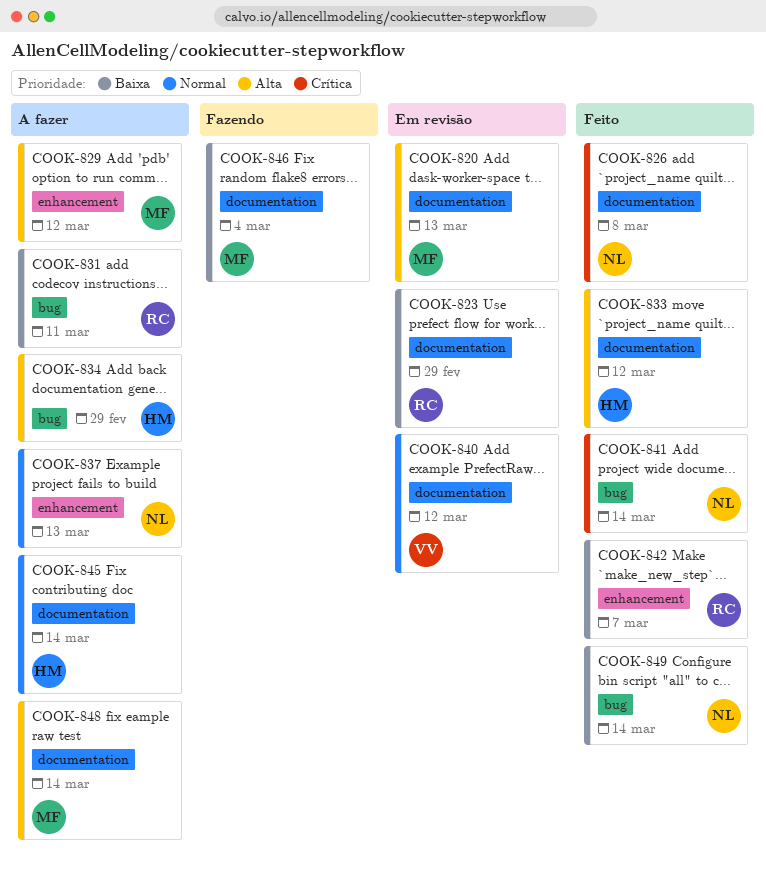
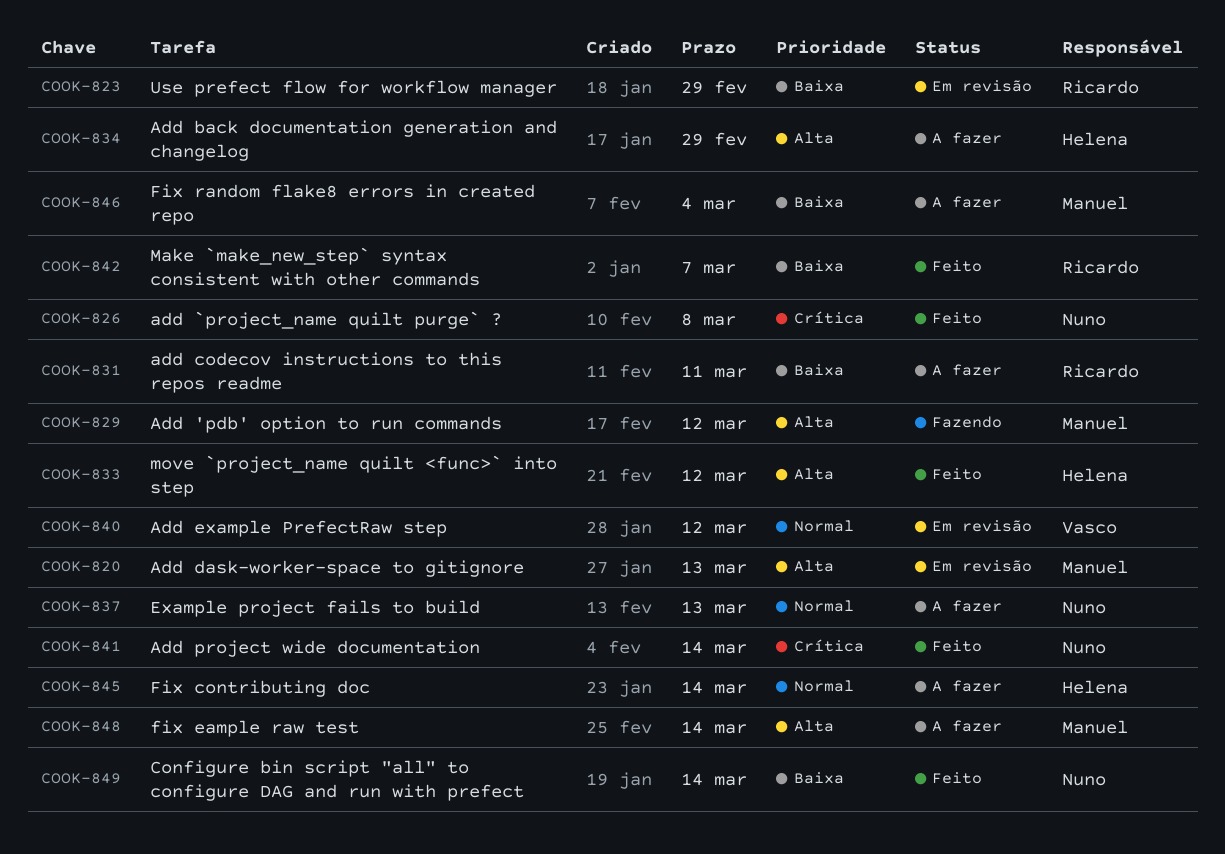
COOK-829, status: A fazer -> Fazendo
COOK-846, status: Fazendo -> A fazer

